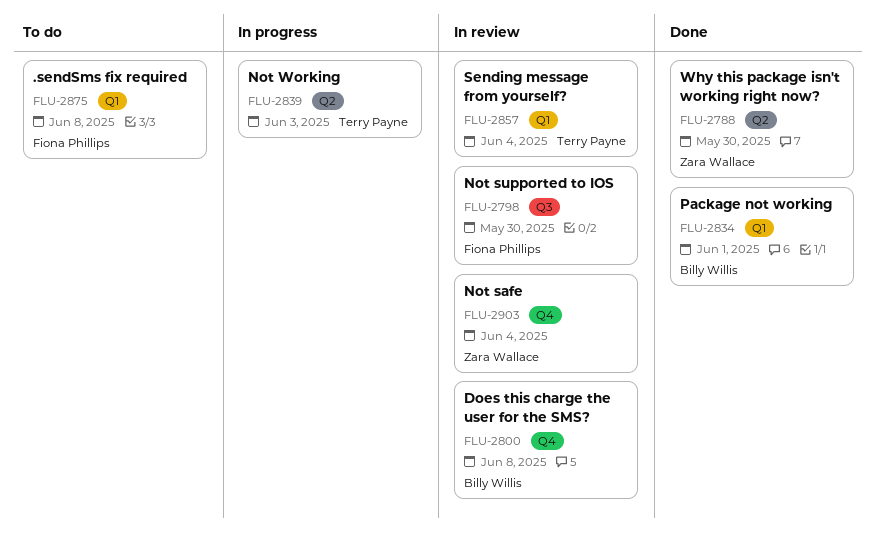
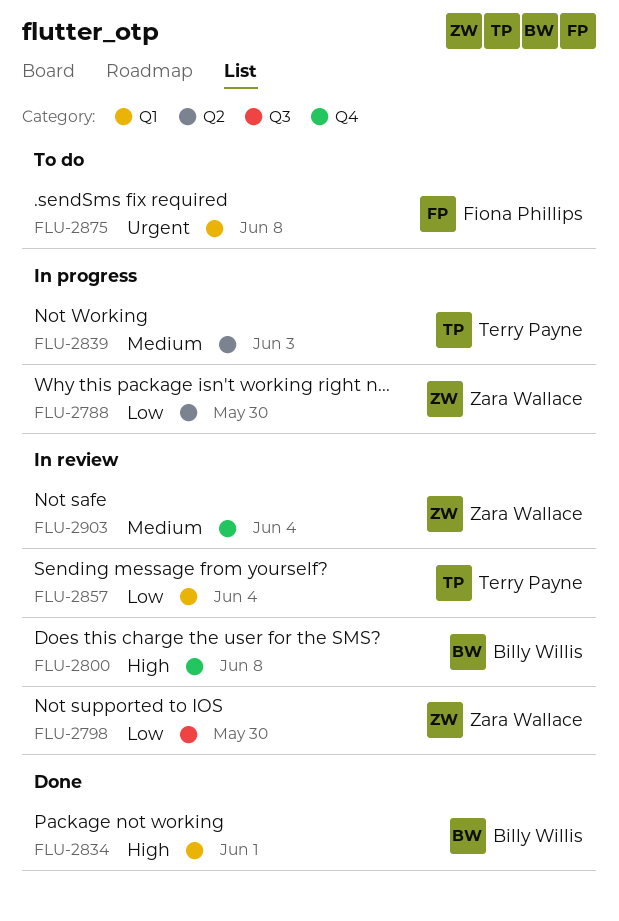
FLU-2788, status: Done -> In progress
FLU-2798, owner: Fiona Phillips -> Zara Wallace

